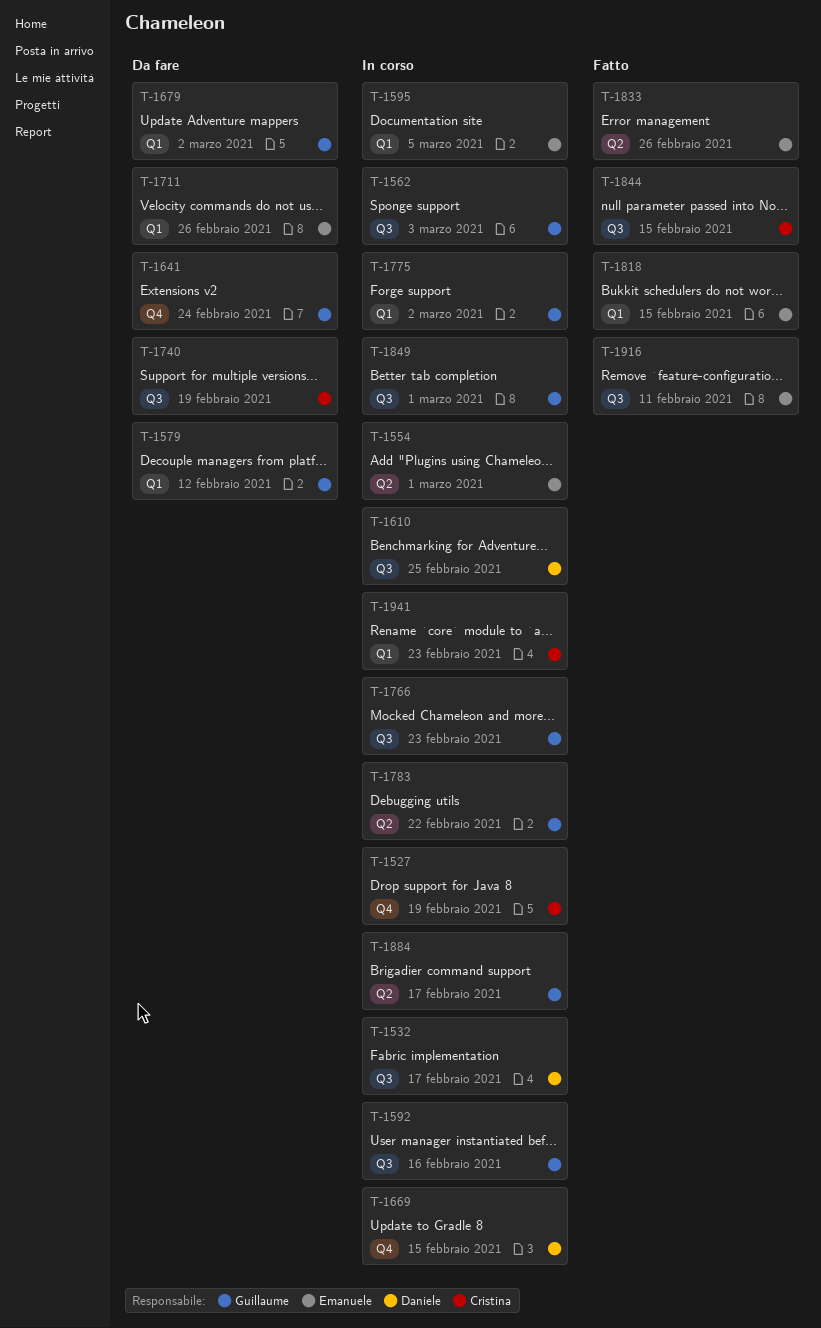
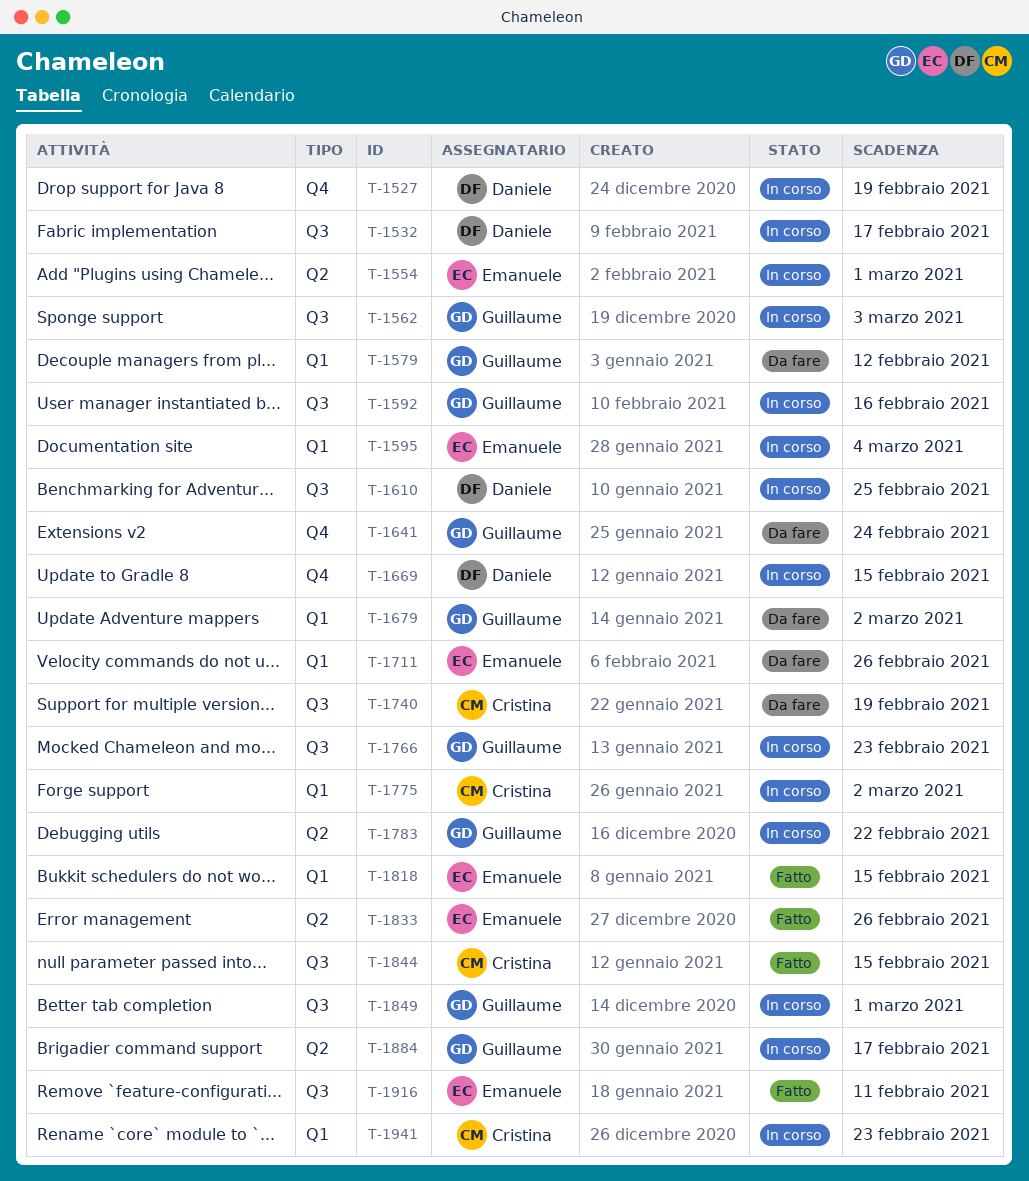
T-1527, owner: Cristina -> Daniele
T-1595, due: Mar 5 -> Mar 4
T-1775, owner: Guillaume -> Cristina

